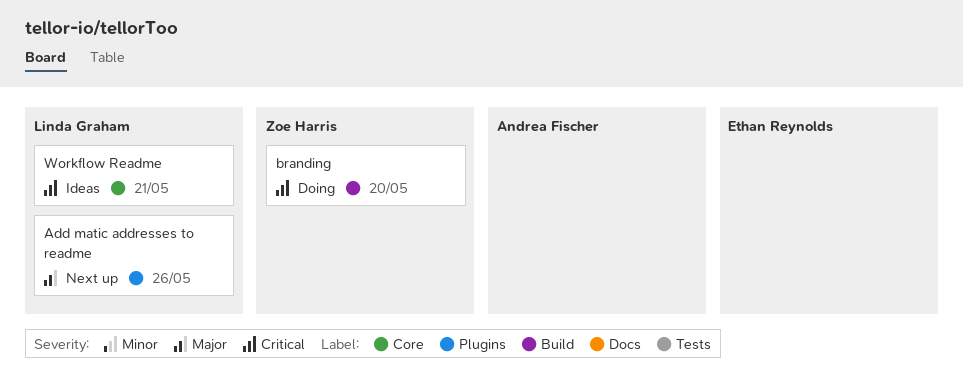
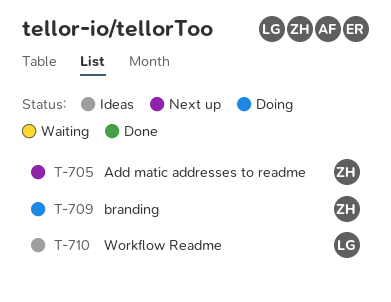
Add matic addresses to readme, owner: Linda Graham -> Zoe Harris

